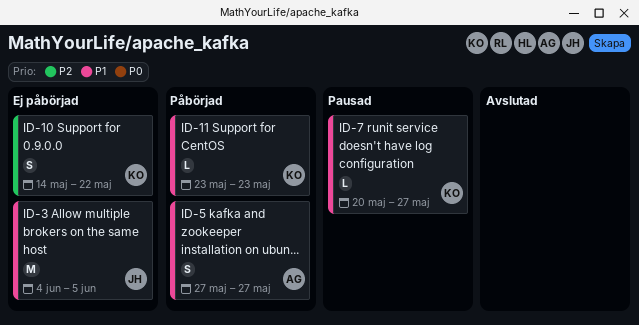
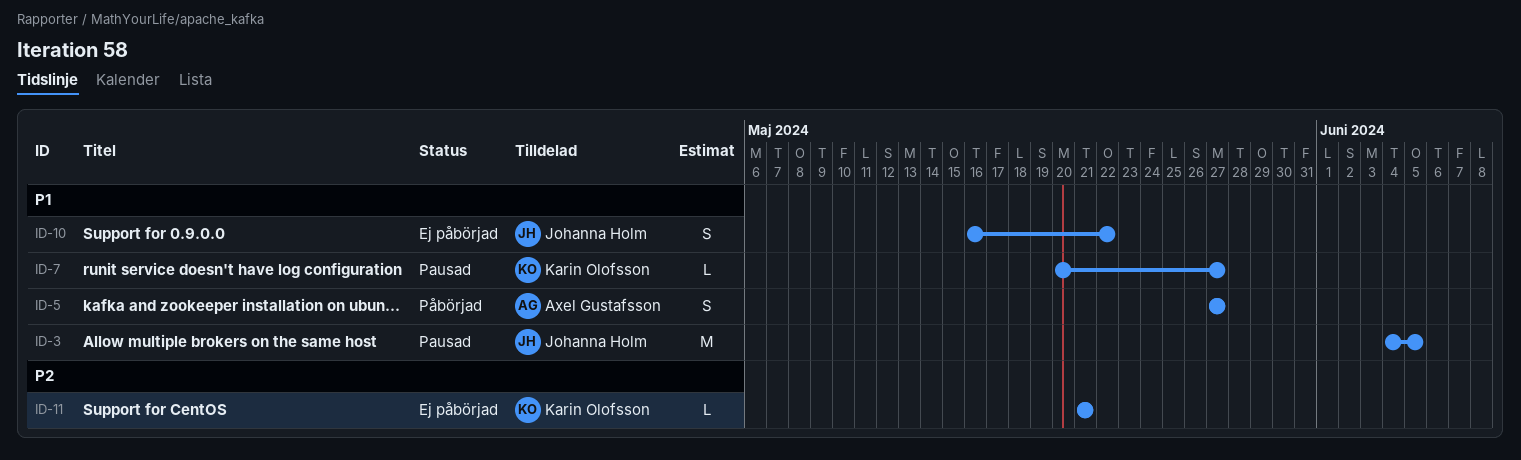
ID-3, status: Ej påbörjad -> Pausad
ID-10, owner: Karin Olofsson -> Johanna Holm
ID-10, priority: P2 -> P1
ID-10, start: May 14 -> May 16
ID-11, status: Påbörjad -> Ej påbörjad
ID-11, priority: P1 -> P2
ID-11, start: May 23 -> May 21
ID-11, due: May 23 -> May 21

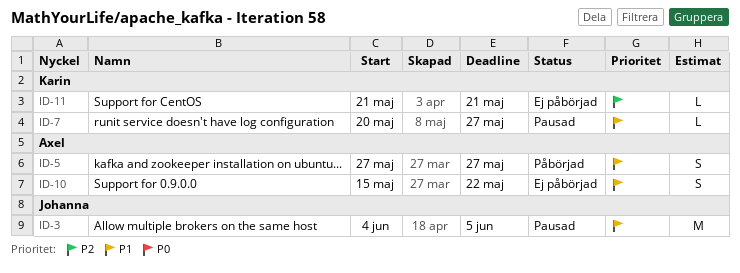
ID-10, owner: Johanna Holm -> Axel Gustafsson
ID-10, start: May 16 -> May 15

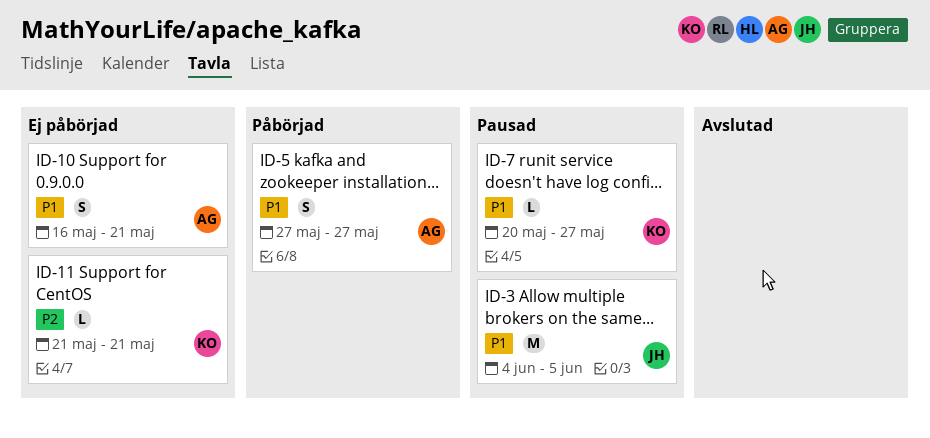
ID-10, start: May 15 -> May 16
ID-10, due: May 22 -> May 21

